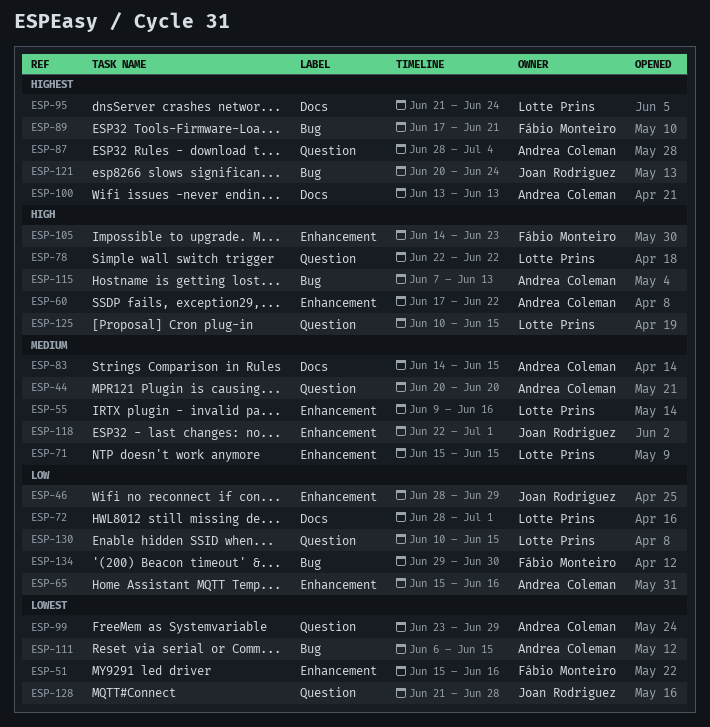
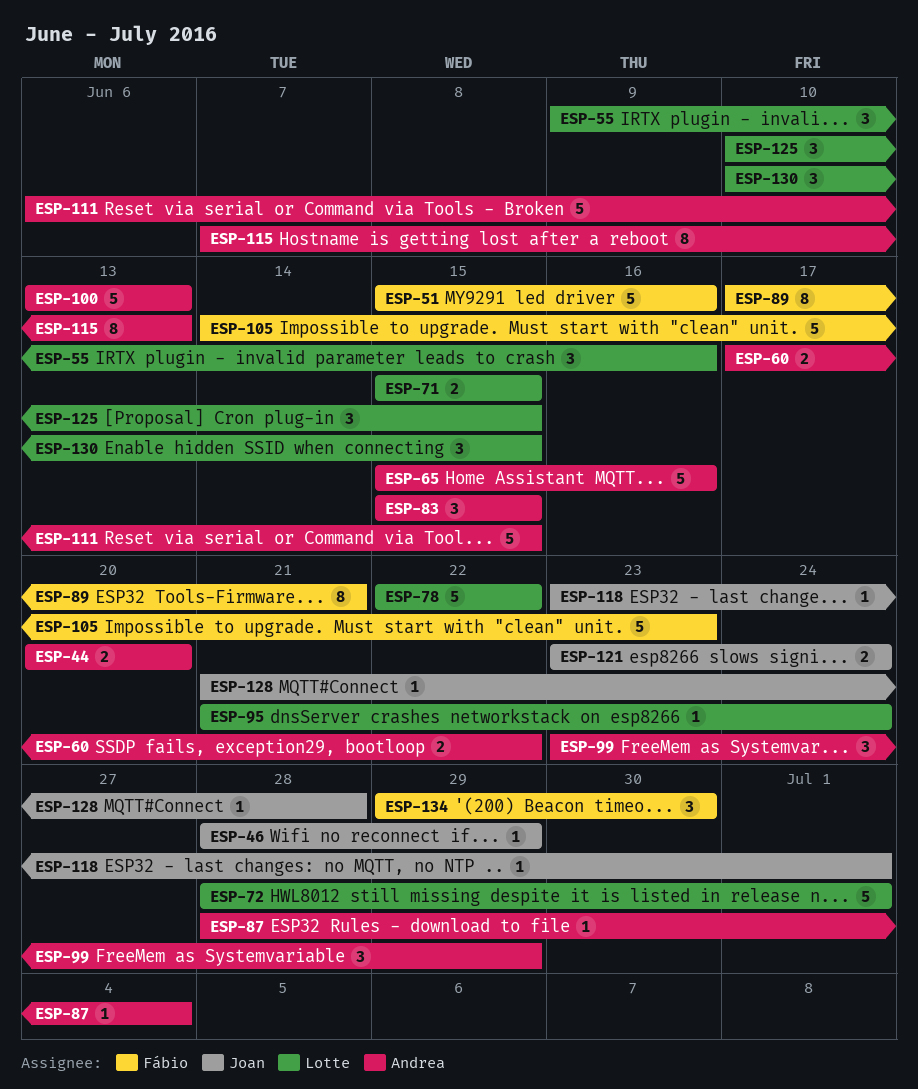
ESP-83, start: Jun 14 -> Jun 15
ESP-118, start: Jun 22 -> Jun 23
ESP-121, start: Jun 20 -> Jun 23

